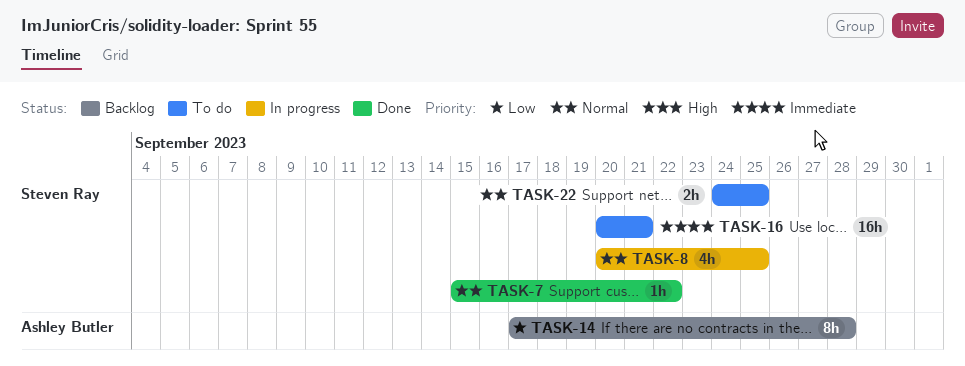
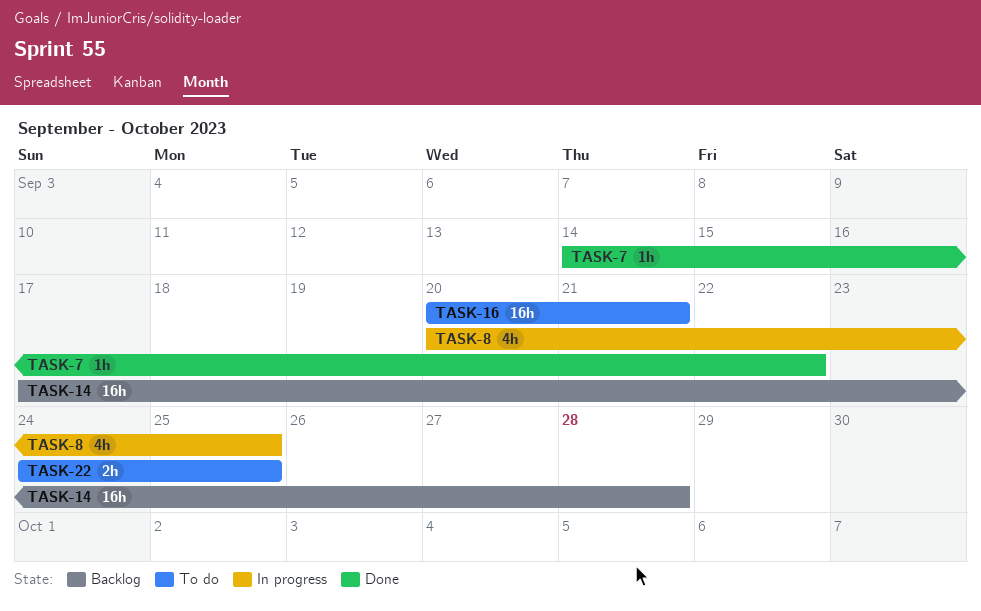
TASK-7, start: Sep 15 -> Sep 14
TASK-14, estimate: 8h -> 16h

